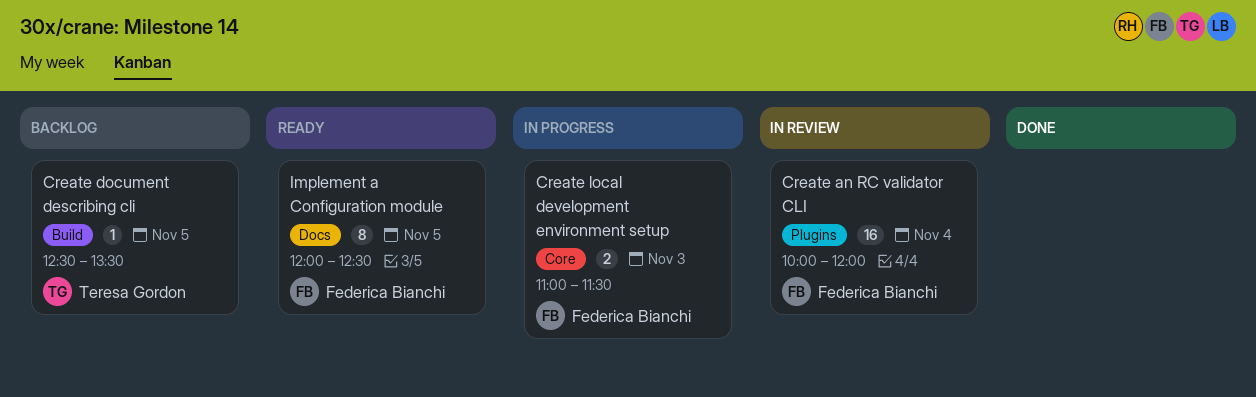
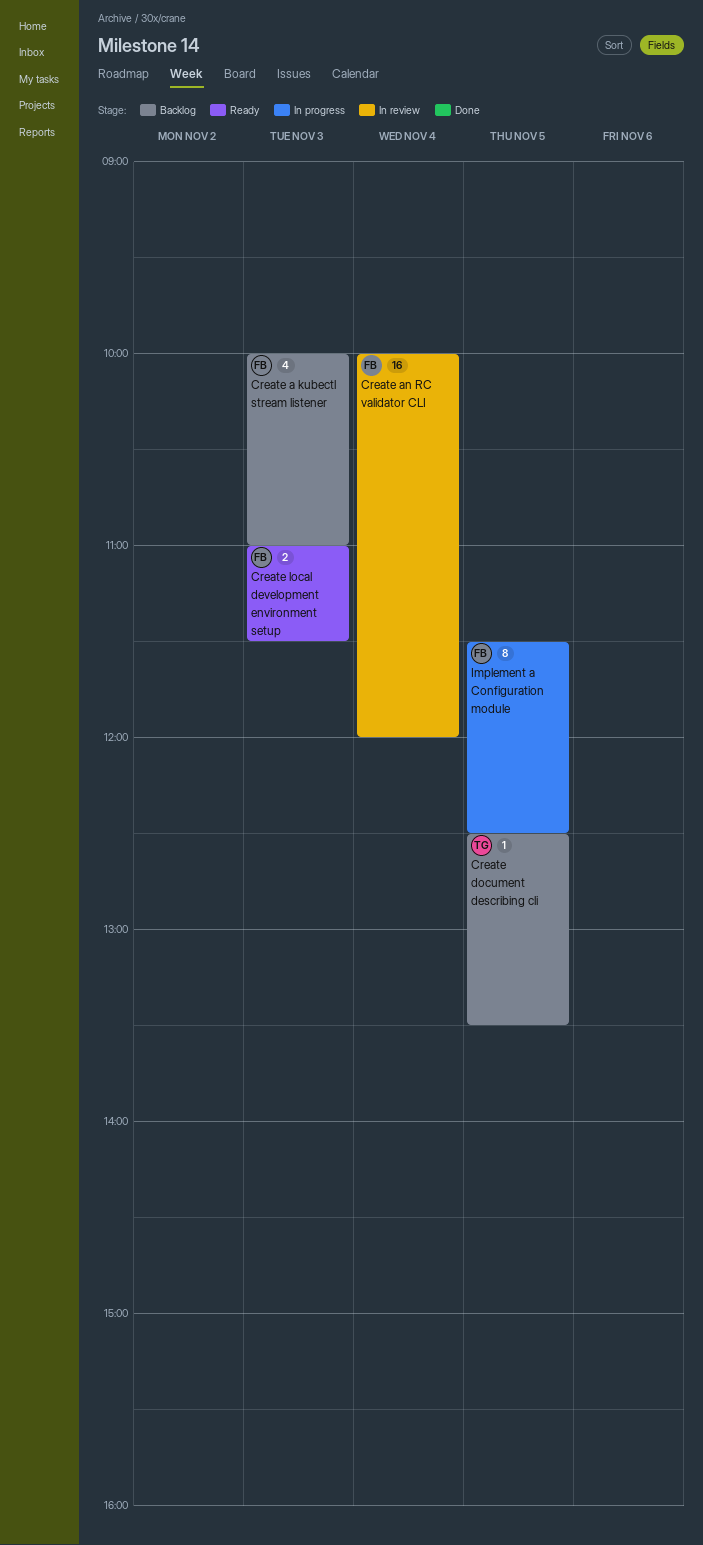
Create a kubectl stream listener: none -> present
Create local development environment setup, status: In progress -> Ready
Implement a Configuration module, status: Ready -> In progress
Implement a Configuration module, begins: 12:00 -> 11:30

